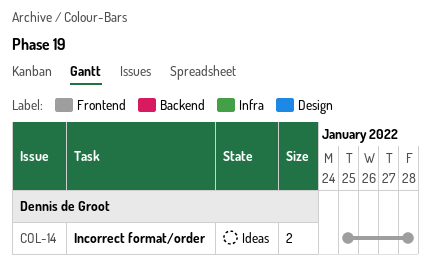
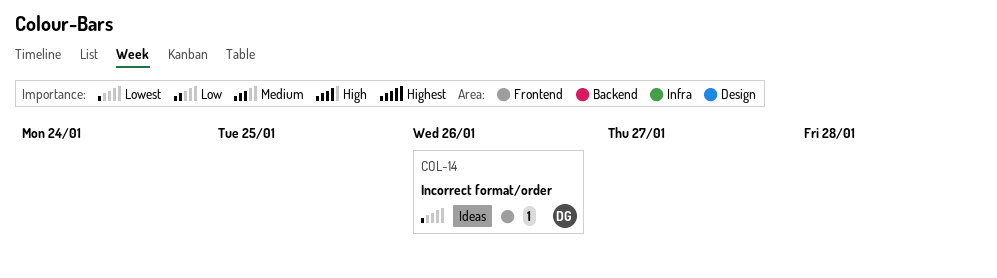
COL-14, estimate: 2 -> 1
COL-14, due: Jan 28 -> Jan 26

